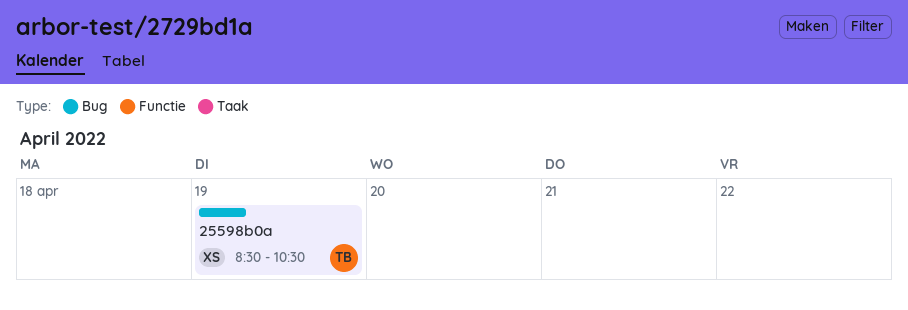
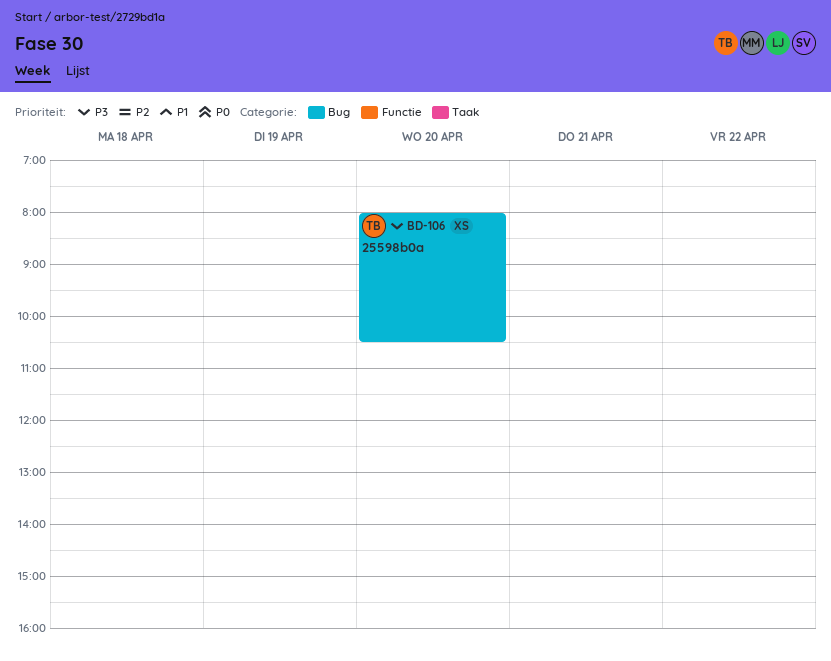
25598b0a, day: Apr 19 -> Apr 20
25598b0a, begins: 08:30 -> 08:00

